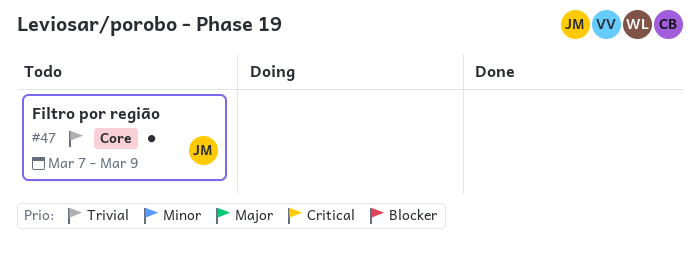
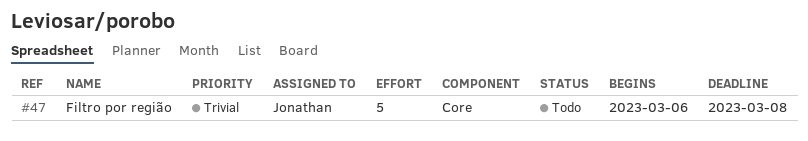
#47, estimate: 1 -> 5
#47, start: Mar 7 -> Mar 6
#47, due: Mar 9 -> Mar 8

